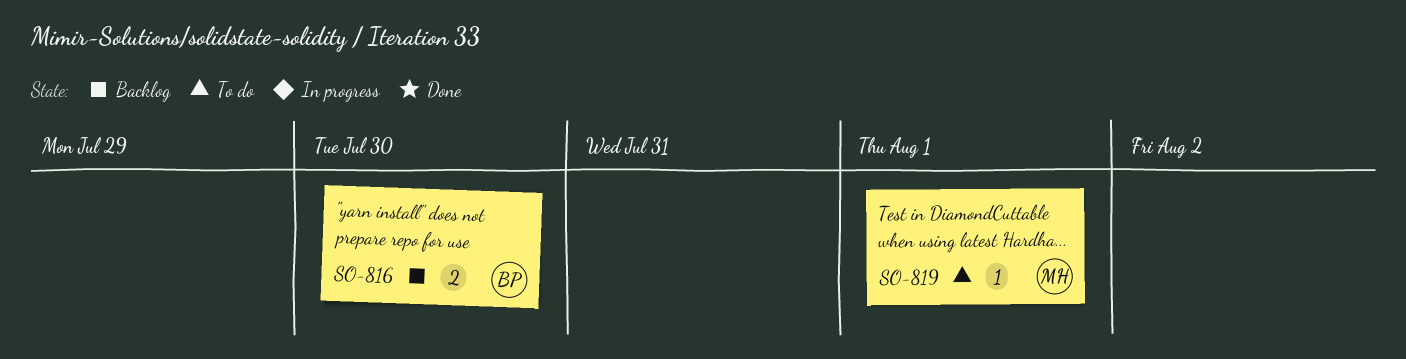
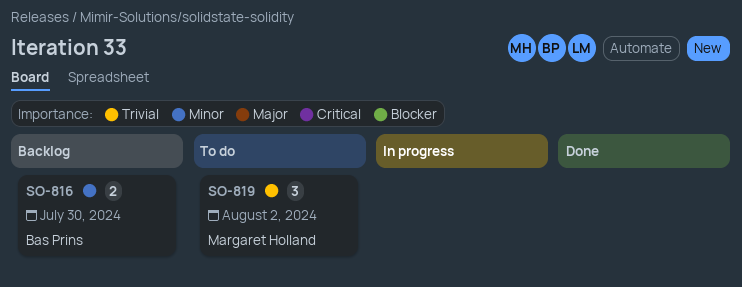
SO-819, estimate: 1 -> 3
SO-819, due: Aug 1 -> Aug 2

